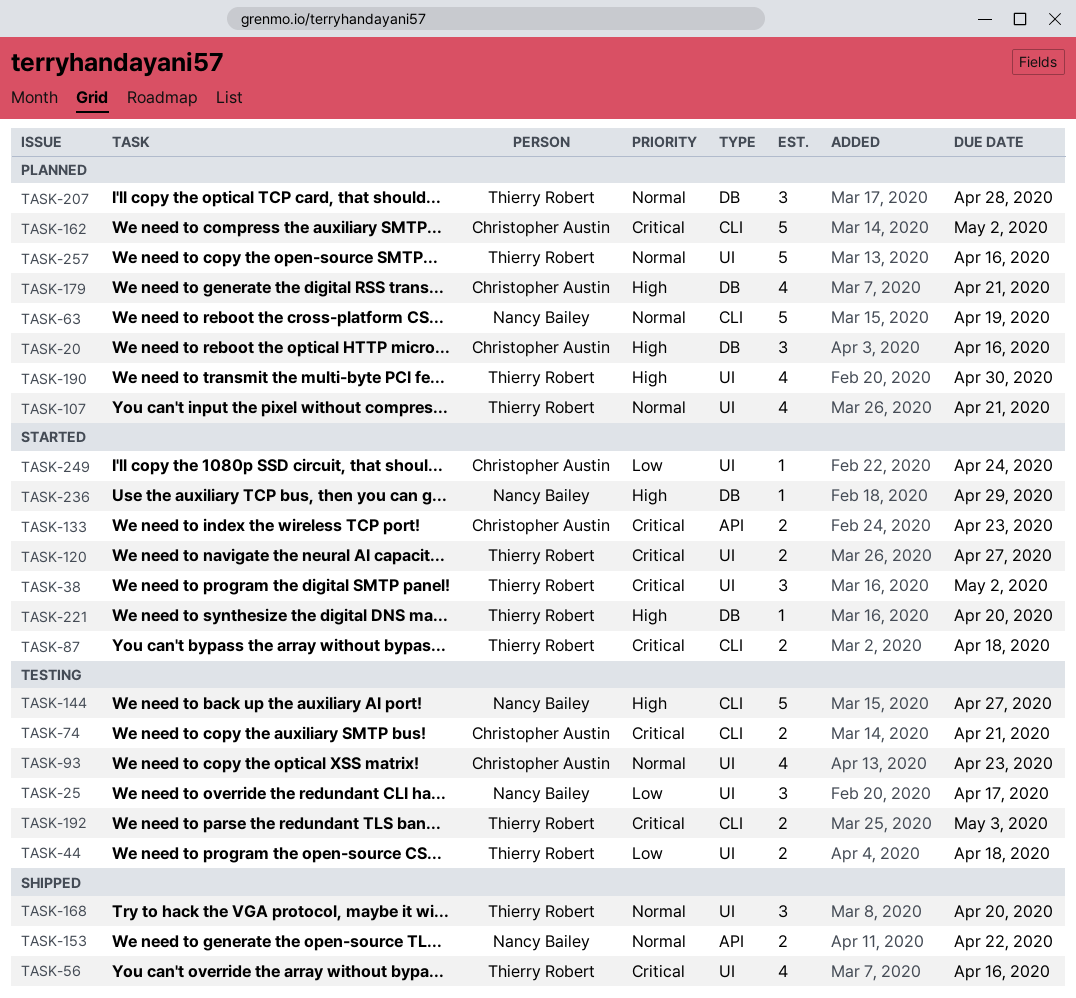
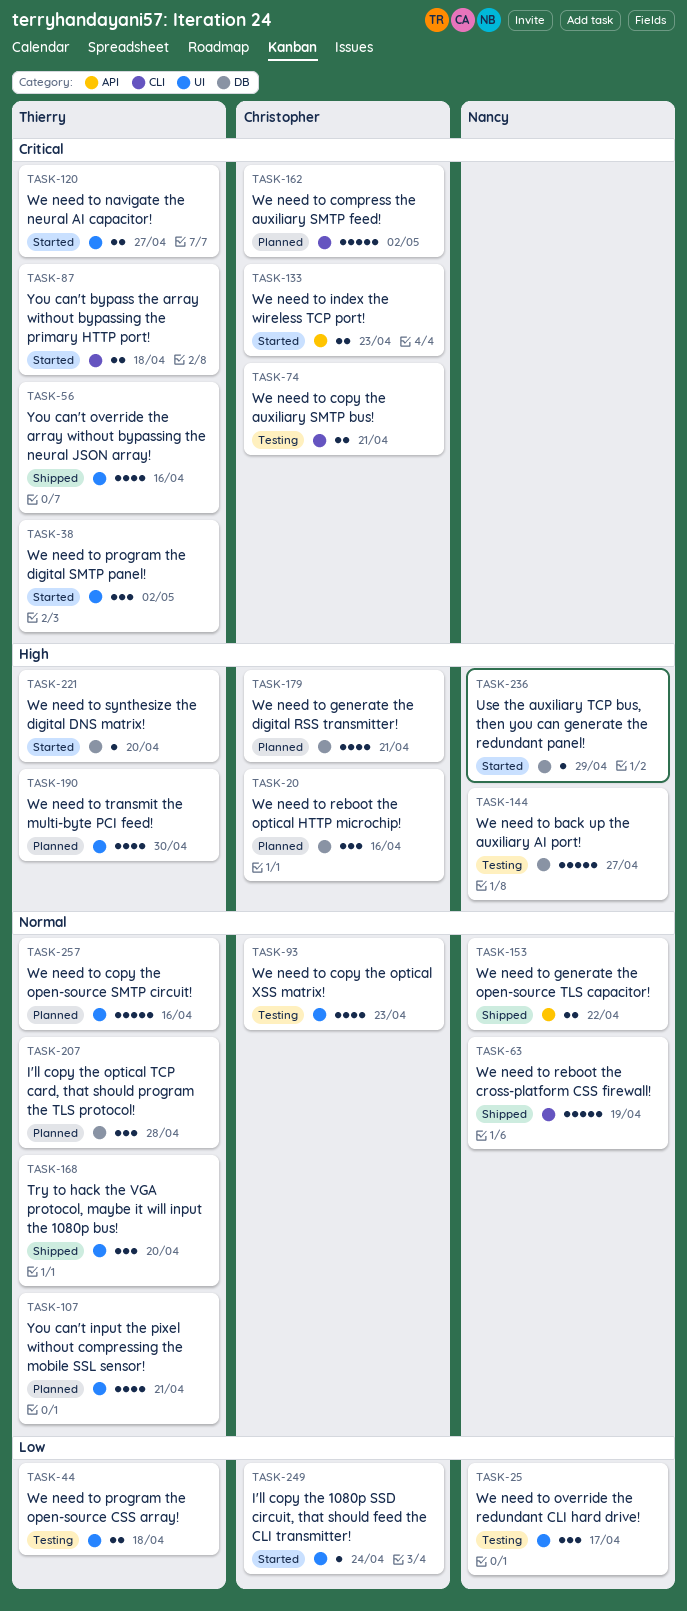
TASK-63, status: Planned -> Shipped
TASK-144, label: CLI -> DB
TASK-192: present -> none

